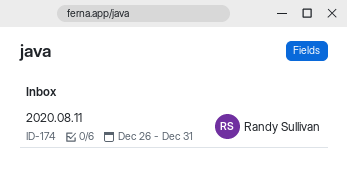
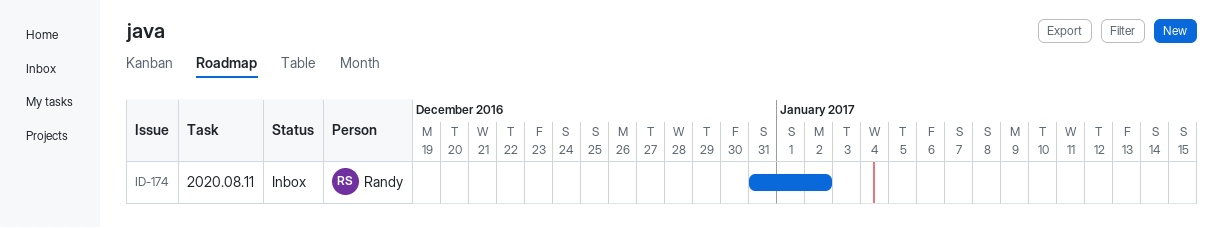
ID-174, start: Dec 26 -> Dec 31
ID-174, due: Dec 31 -> Jan 2

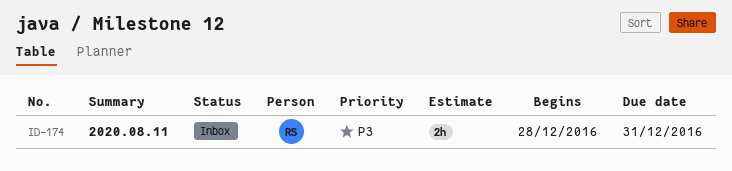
ID-174, start: Dec 31 -> Dec 28
ID-174, due: Jan 2 -> Dec 31

